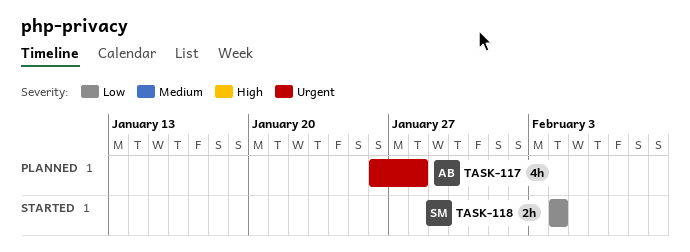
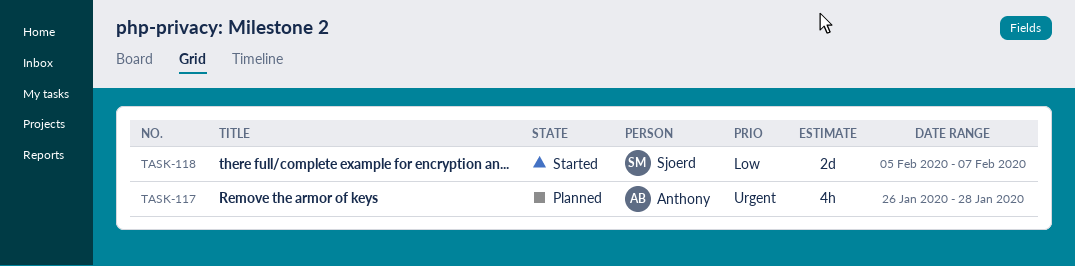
TASK-118, estimate: 2h -> 2d
TASK-118, start: Feb 4 -> Feb 5
TASK-118, due: Feb 4 -> Feb 7

